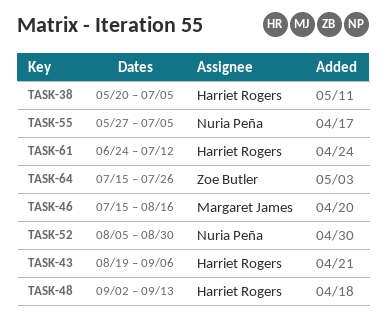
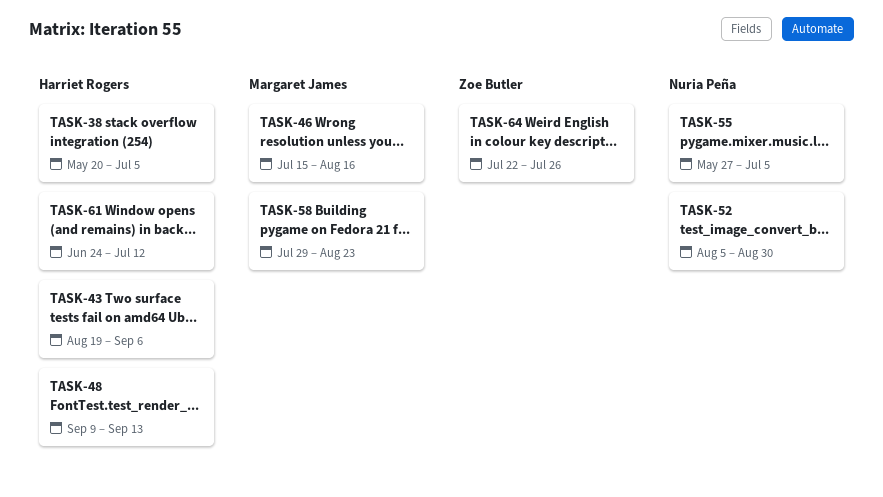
TASK-48, start: Sep 2 -> Sep 9
TASK-58: none -> present
TASK-64, start: Jul 15 -> Jul 22

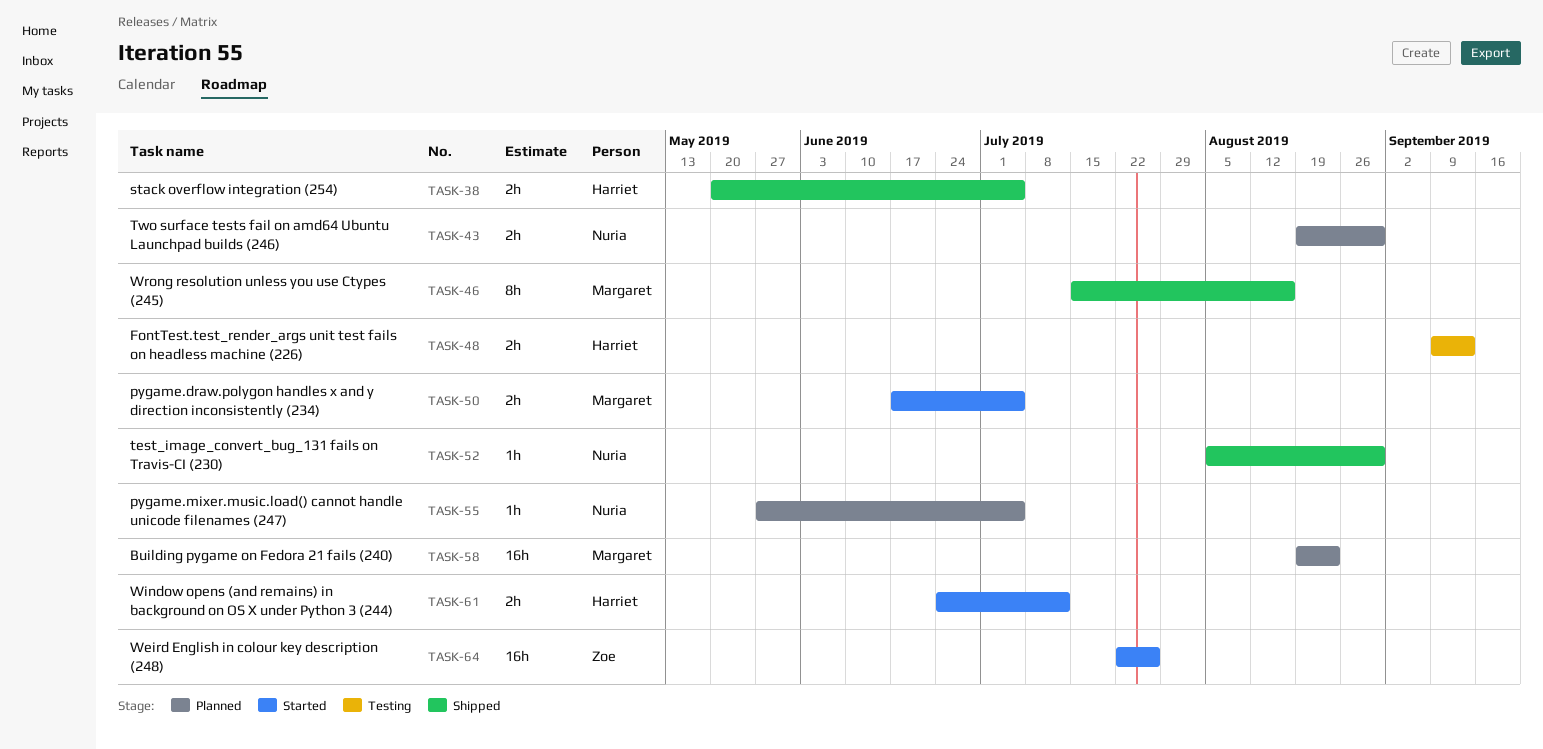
TASK-43, owner: Harriet Rogers -> Nuria Peña
TASK-43, due: Sep 6 -> Aug 30
TASK-50: none -> present
TASK-58, start: Jul 29 -> Aug 19

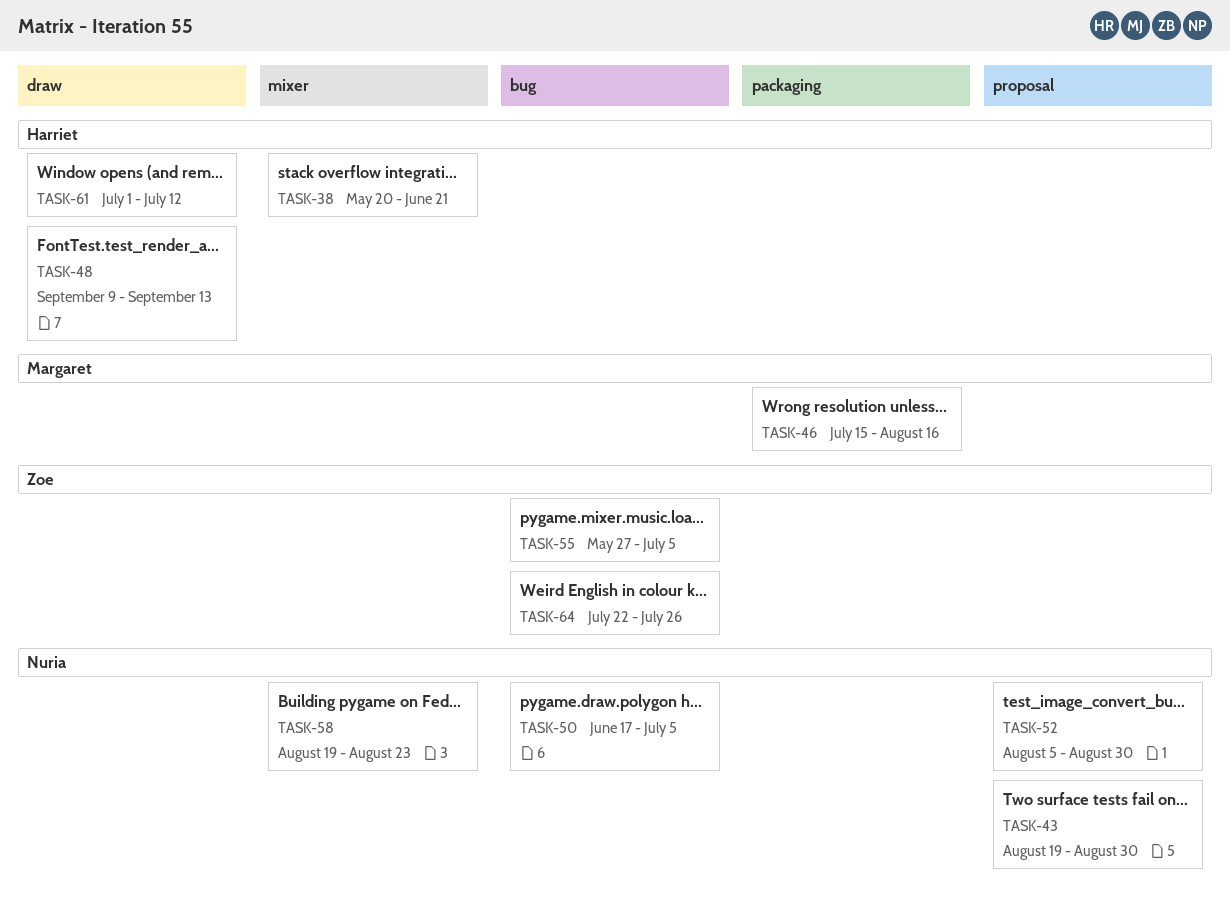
TASK-38, due: Jul 5 -> Jun 21
TASK-50, owner: Margaret -> Nuria
TASK-55, owner: Nuria -> Zoe
TASK-58, owner: Margaret -> Nuria
TASK-61, start: Jun 24 -> Jul 1

